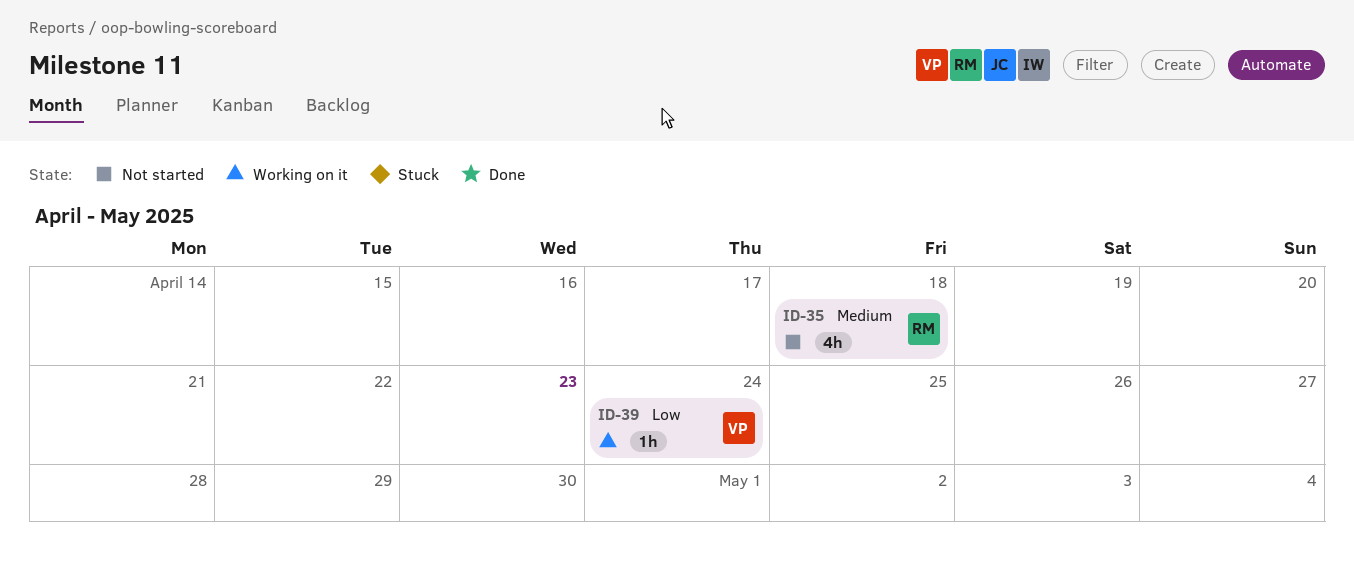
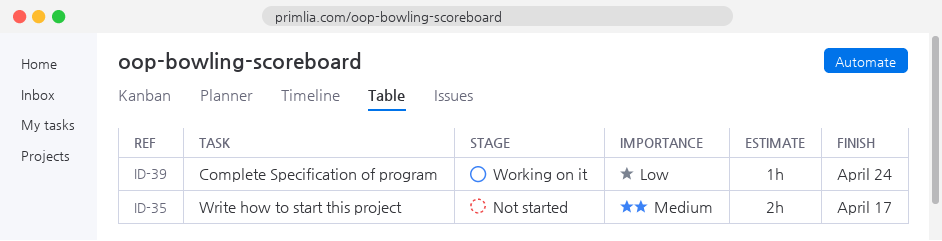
ID-35, estimate: 4h -> 2h
ID-35, due: Apr 18 -> Apr 17

